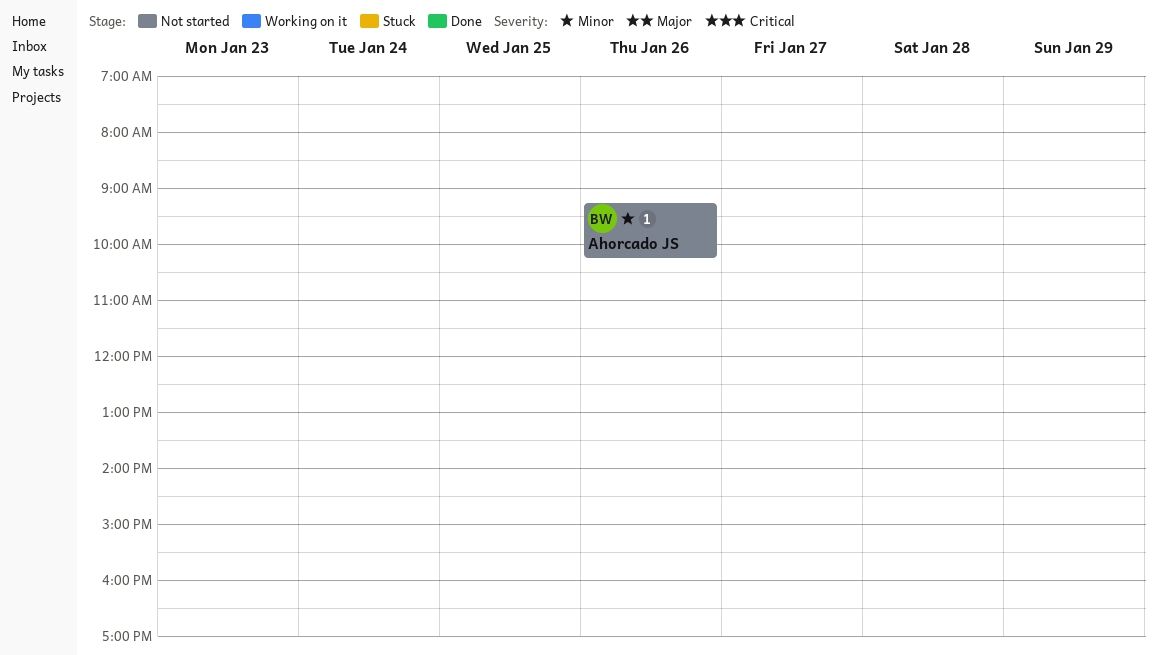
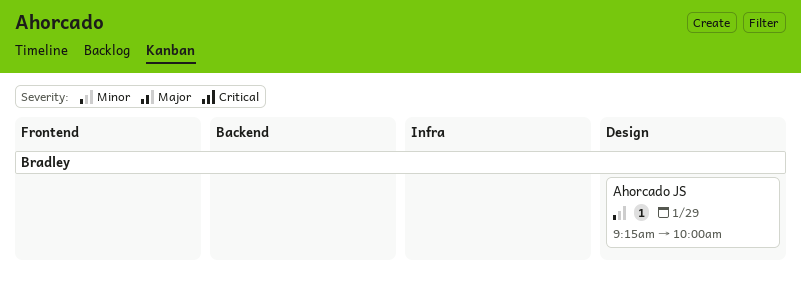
Ahorcado JS, day: Jan 26 -> Jan 29
Ahorcado JS, ends: 10:15 -> 10:00

